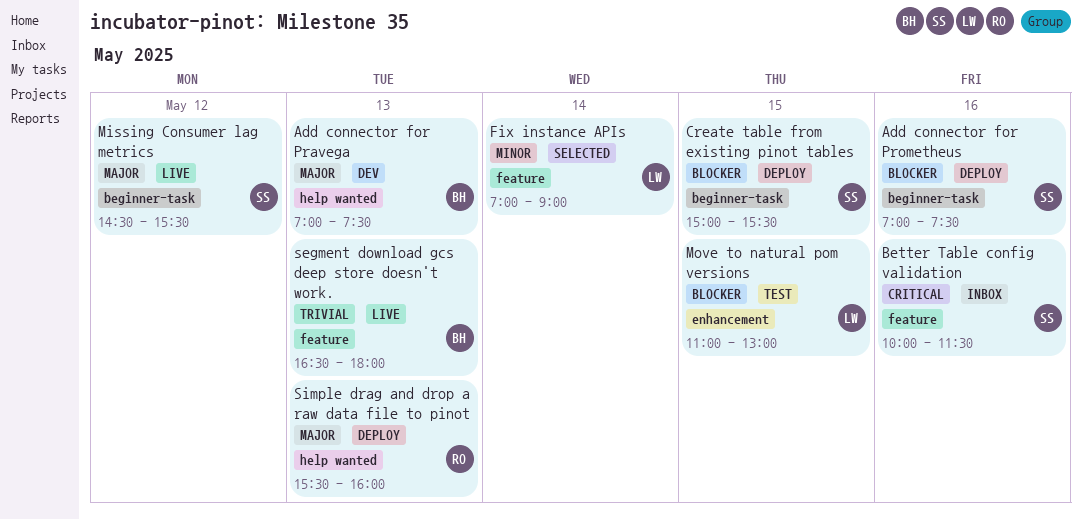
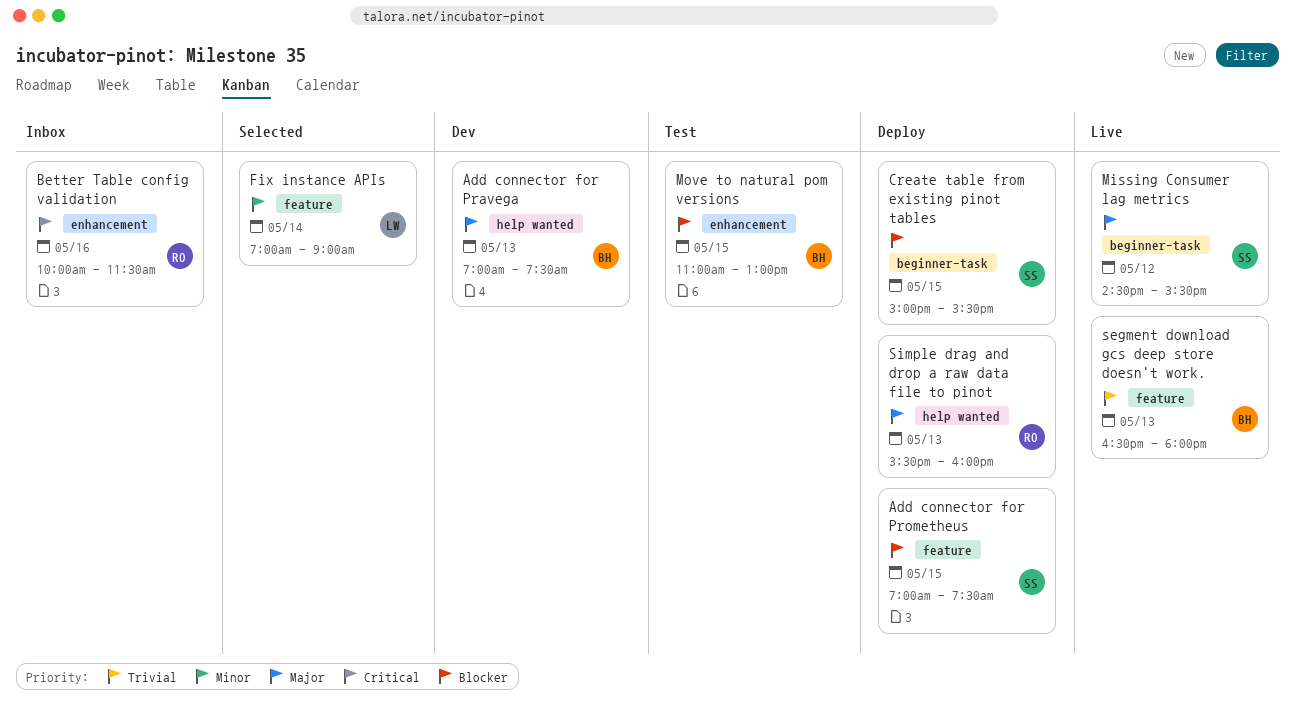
Add connector for Prometheus, label: beginner-task -> feature
Add connector for Prometheus, day: May 16 -> May 15
Better Table config validation, owner: SS -> RO
Better Table config validation, label: feature -> enhancement
Move to natural pom versions, owner: LW -> BH

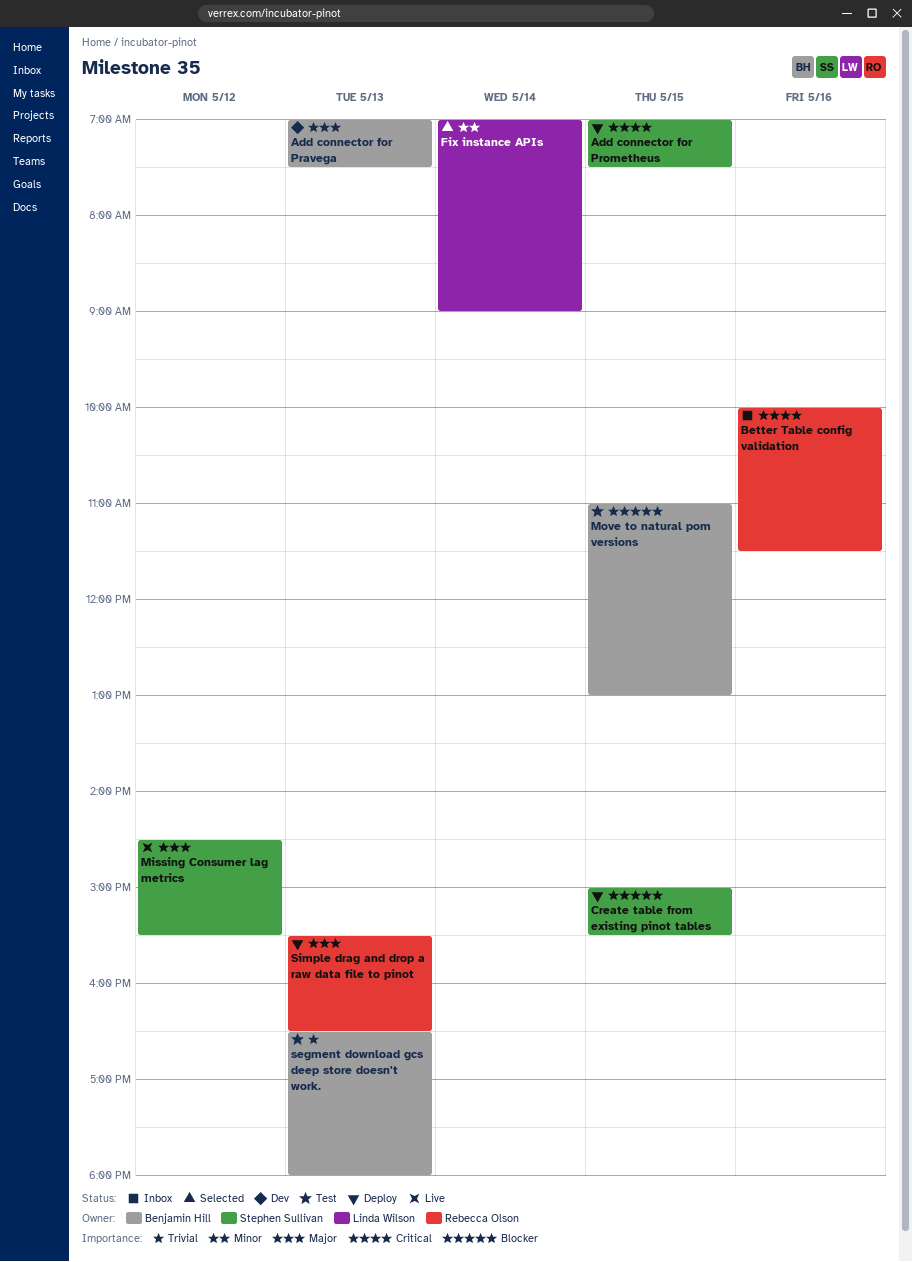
Add connector for Prometheus, priority: Blocker -> Critical
segment download gcs deep store doesn't work., status: Live -> Test
Simple drag and drop a raw data file to pinot, ends: 16:00 -> 16:30

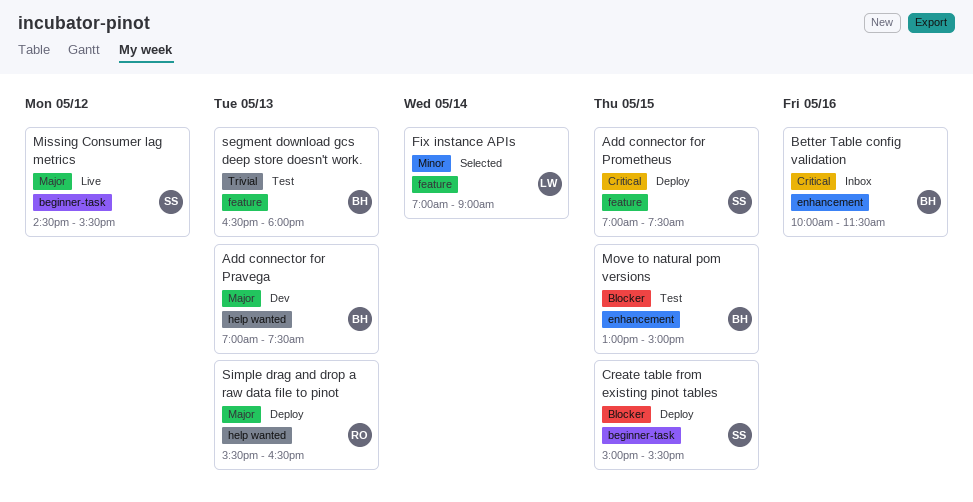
Better Table config validation, owner: Rebecca Olson -> Benjamin Hill
Move to natural pom versions, begins: 11:00 -> 13:00
Move to natural pom versions, ends: 13:00 -> 15:00

